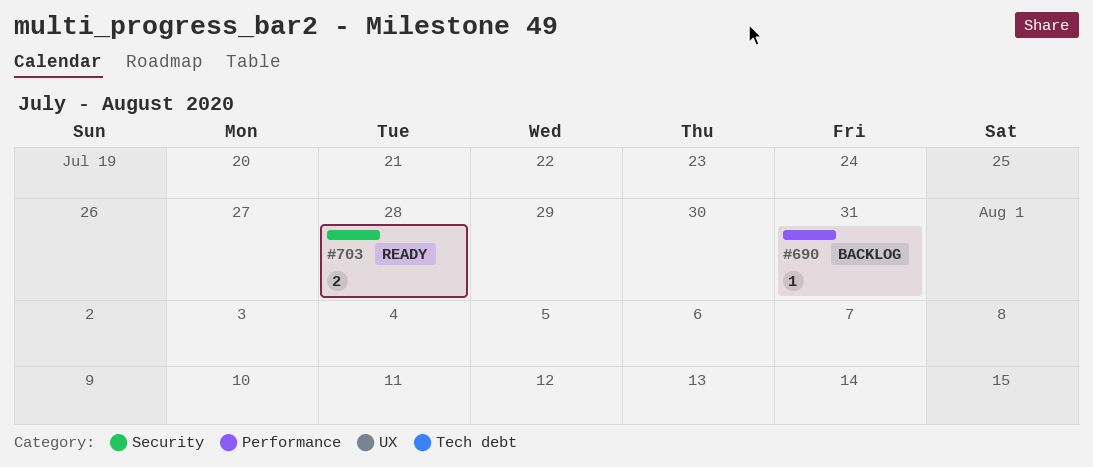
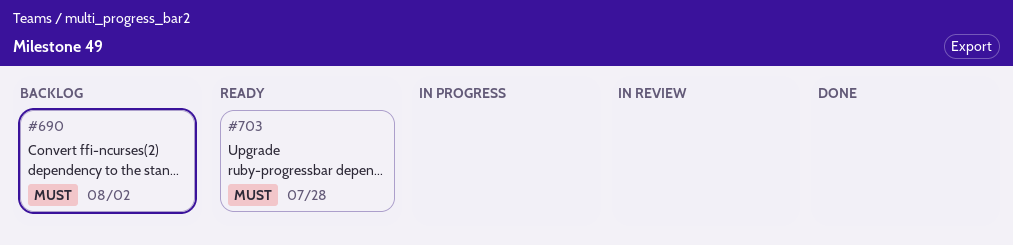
#690, due: Jul 31 -> Aug 2

